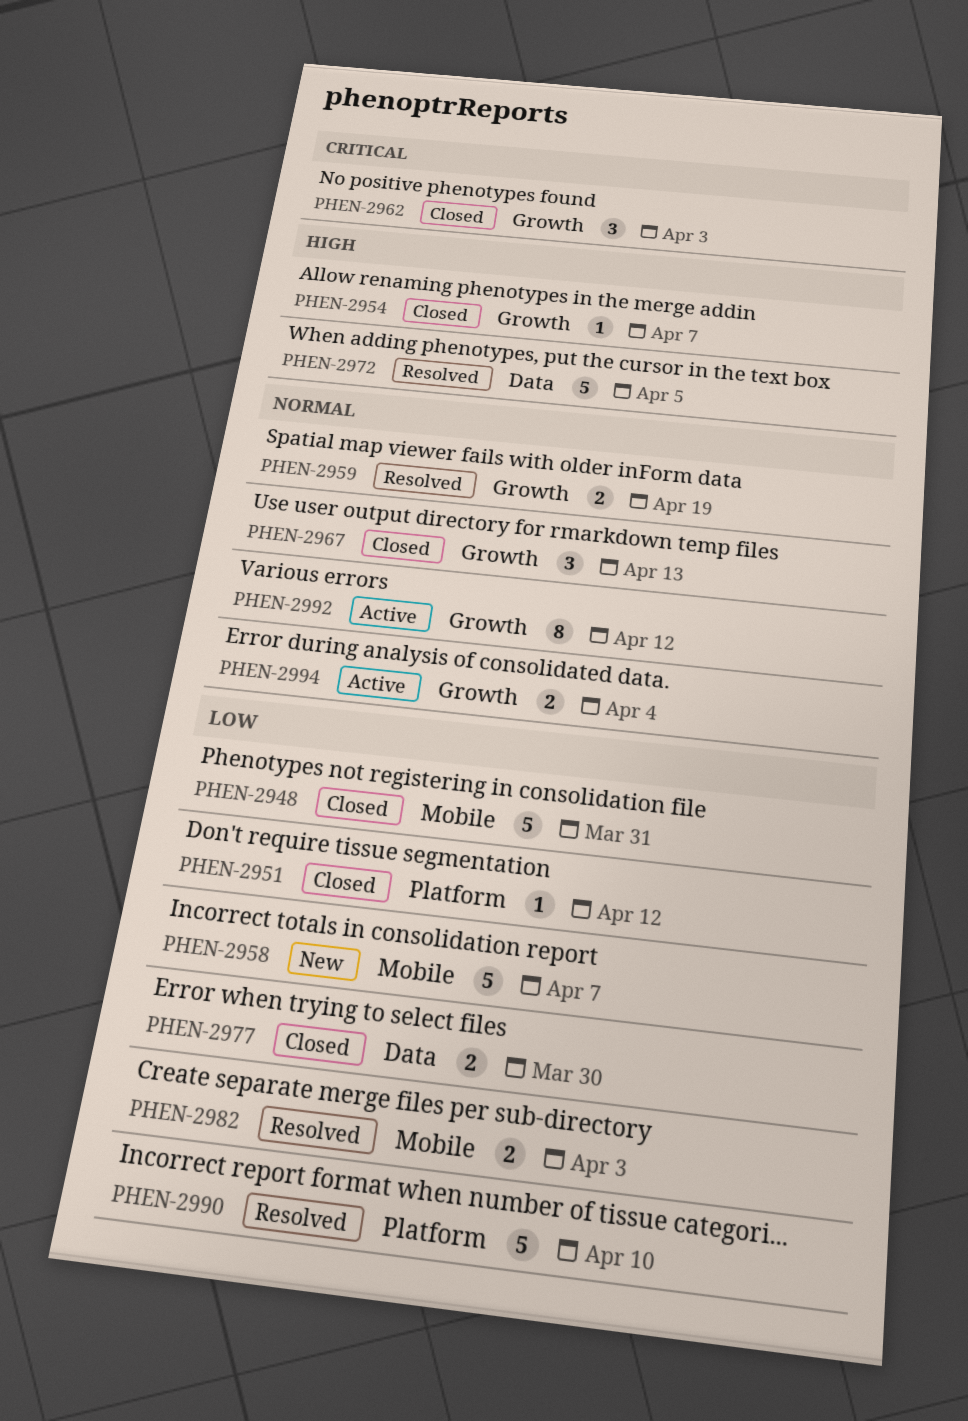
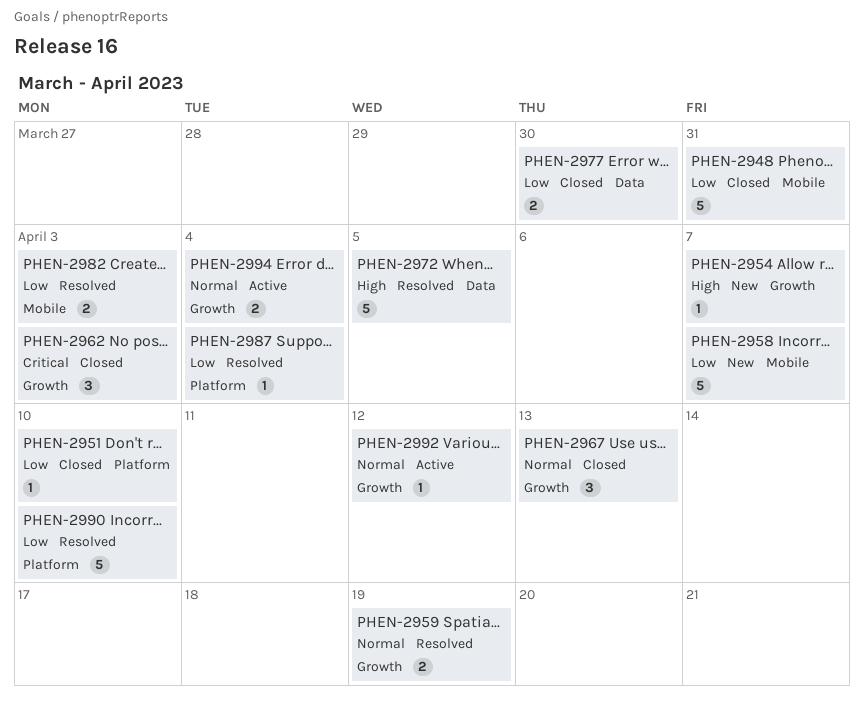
PHEN-2951, due: Apr 12 -> Apr 10
PHEN-2954, status: Closed -> New
PHEN-2987: none -> present
PHEN-2992, estimate: 8 -> 1

